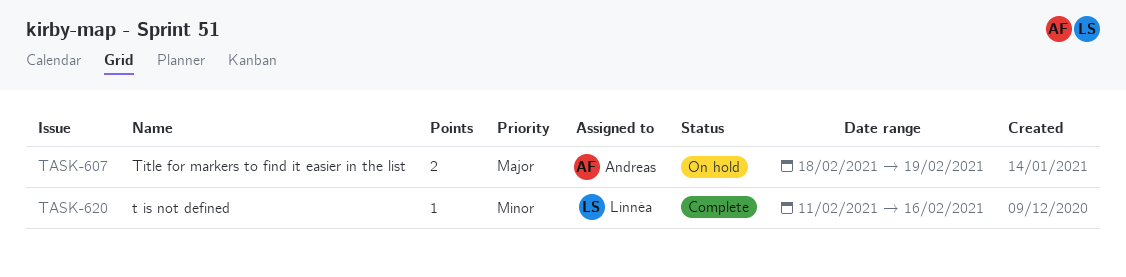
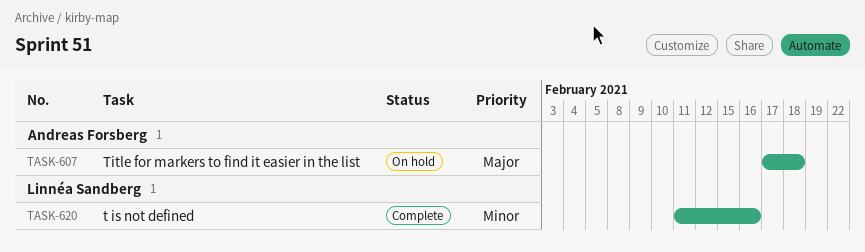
TASK-607, start: Feb 18 -> Feb 17
TASK-607, due: Feb 19 -> Feb 18

